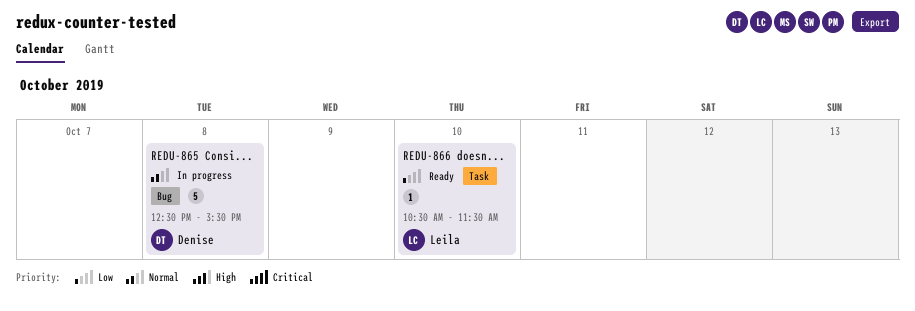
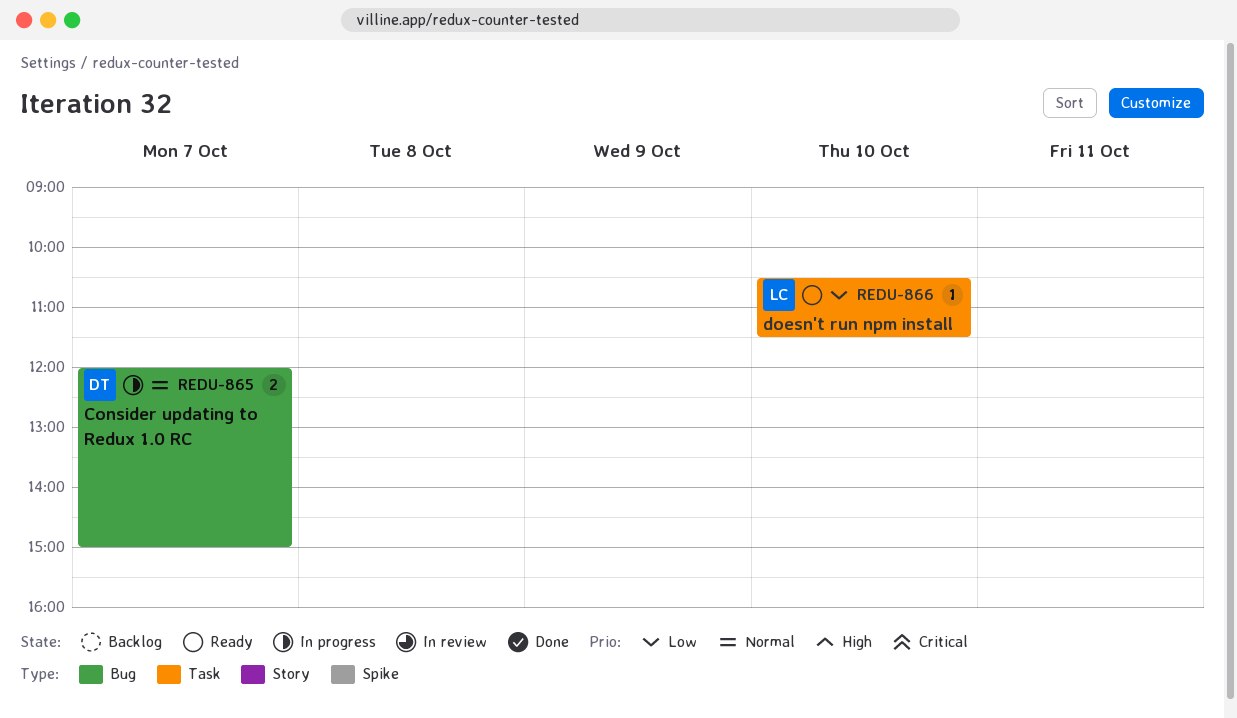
REDU-865, estimate: 5 -> 2
REDU-865, day: Oct 8 -> Oct 7
REDU-865, begins: 12:30 -> 12:00
REDU-865, ends: 15:30 -> 15:00

